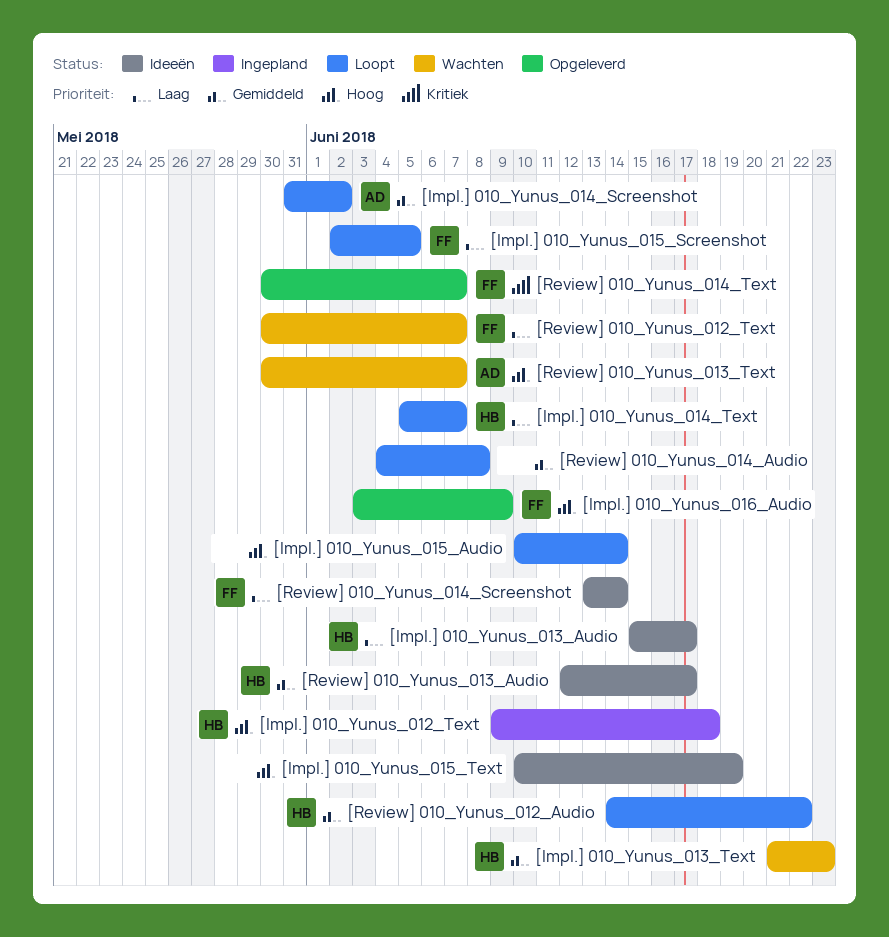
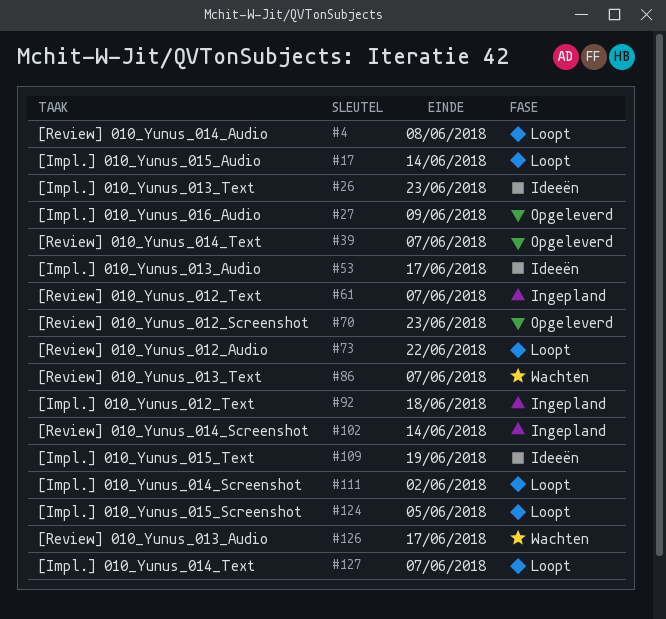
[Impl.] 010_Yunus_013_Text, status: Wachten -> Ideeën
[Review] 010_Yunus_012_Screenshot: none -> present
[Review] 010_Yunus_012_Text, status: Wachten -> Ingepland
[Review] 010_Yunus_013_Audio, status: Ideeën -> Wachten
[Review] 010_Yunus_014_Screenshot, status: Ideeën -> Ingepland

